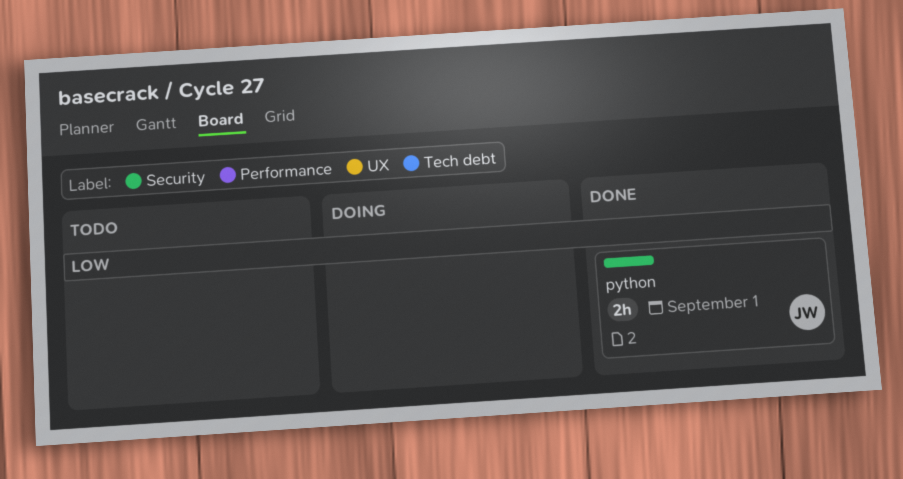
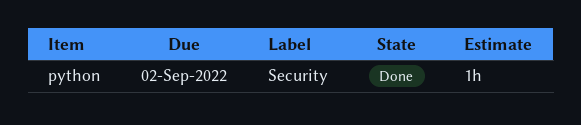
python, estimate: 2h -> 1h
python, due: Sep 1 -> Sep 2

